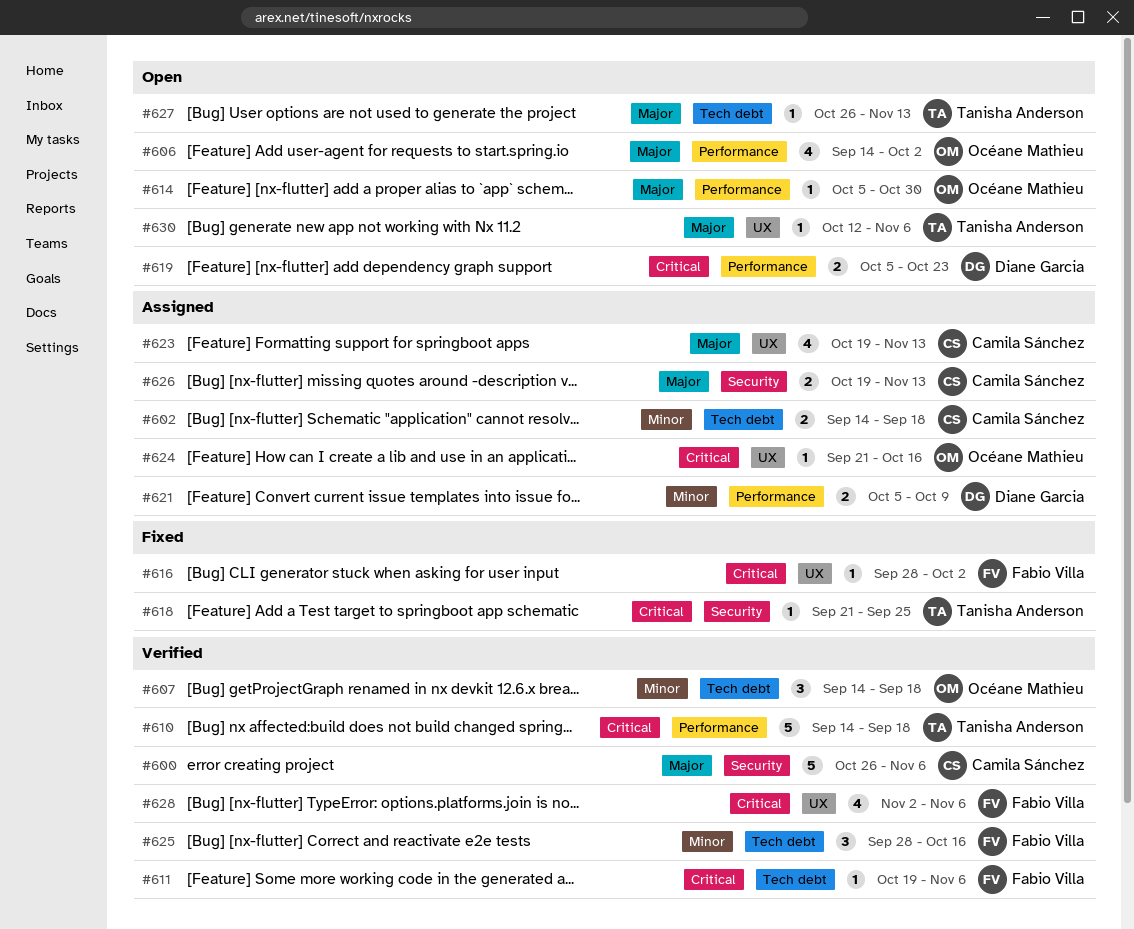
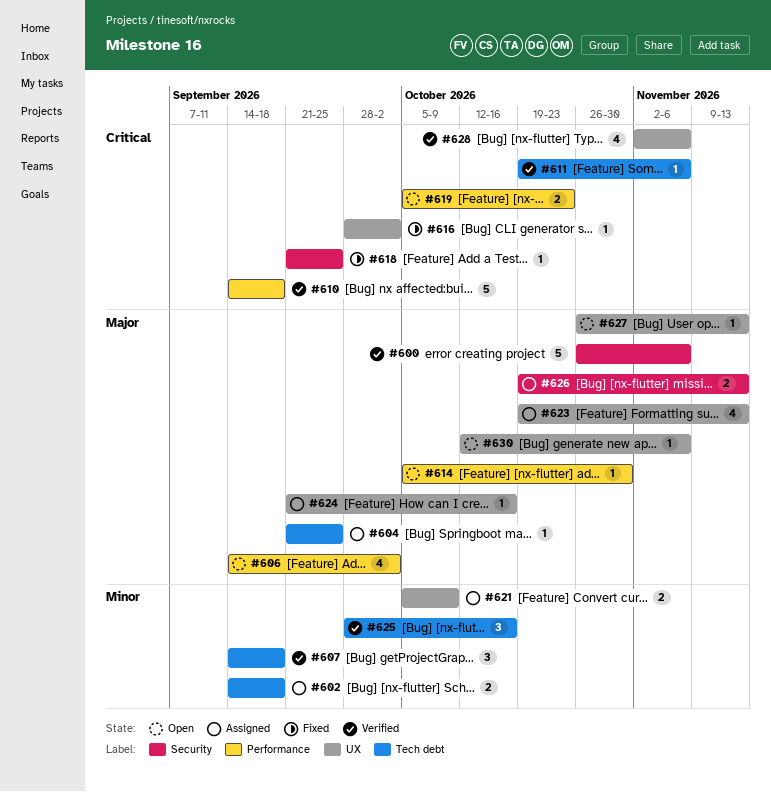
#604: none -> present
#621, label: Performance -> UX
#624, priority: Critical -> Major
#627, label: Tech debt -> UX

